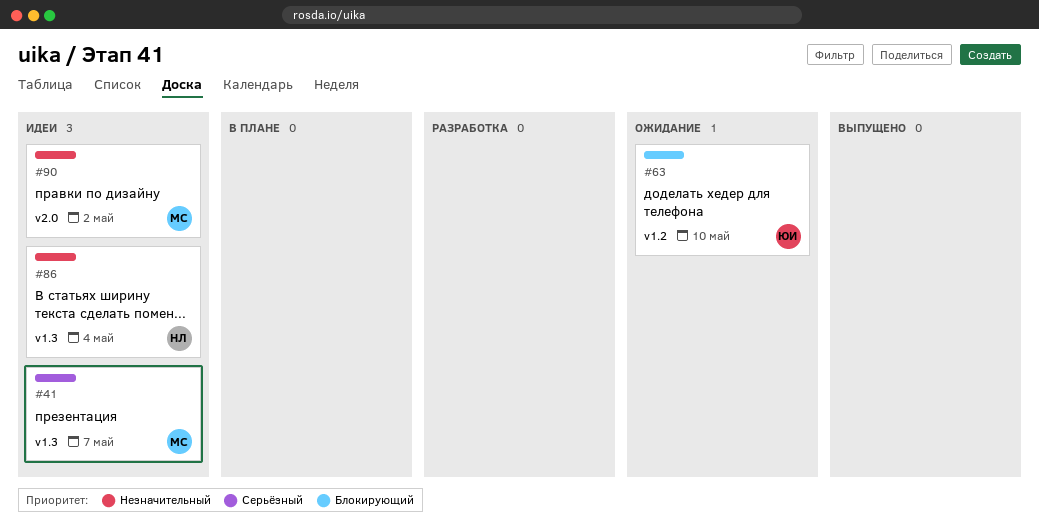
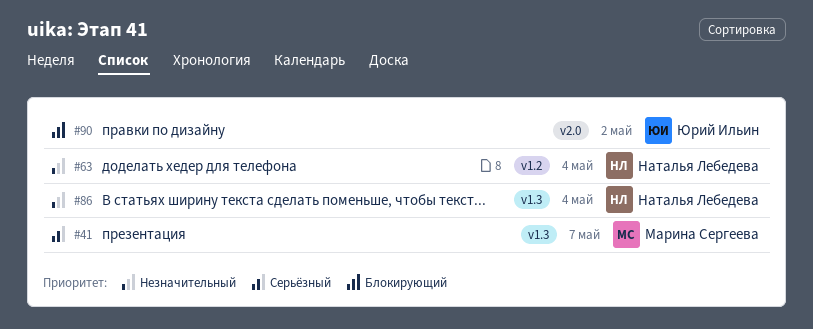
#63, owner: Юрий Ильин -> Наталья Лебедева
#63, priority: Блокирующий -> Незначительный
#63, due: May 10 -> May 4
#90, owner: Марина Сергеева -> Юрий Ильин
#90, priority: Незначительный -> Блокирующий

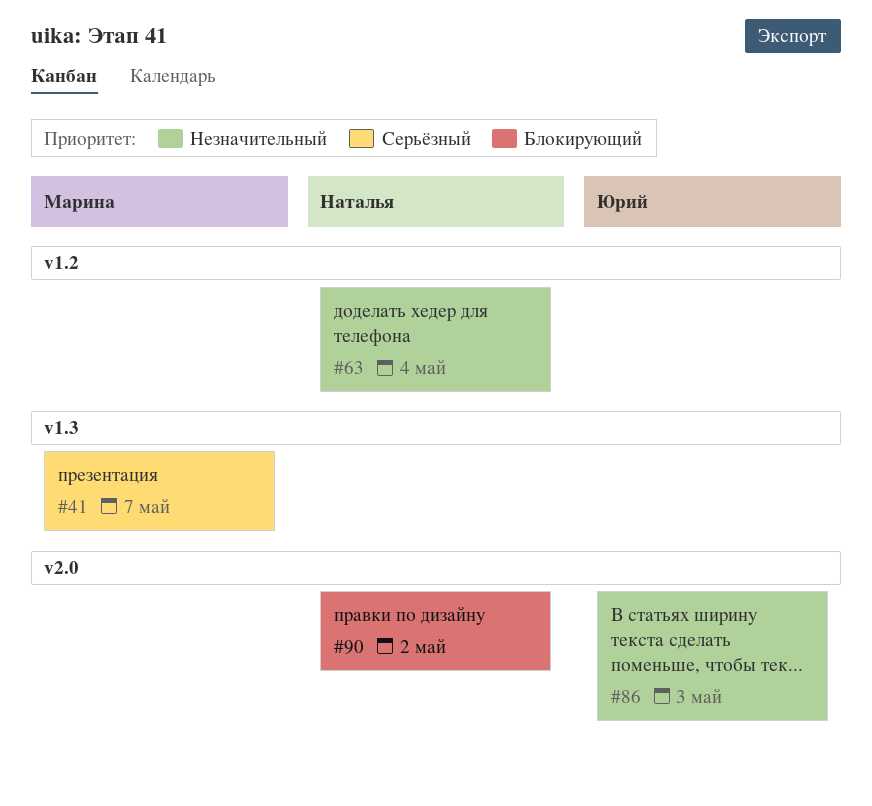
#86, owner: Наталья Лебедева -> Юрий Ильин
#86, label: v1.3 -> v2.0
#86, due: May 4 -> May 3
#90, owner: Юрий Ильин -> Наталья Лебедева

